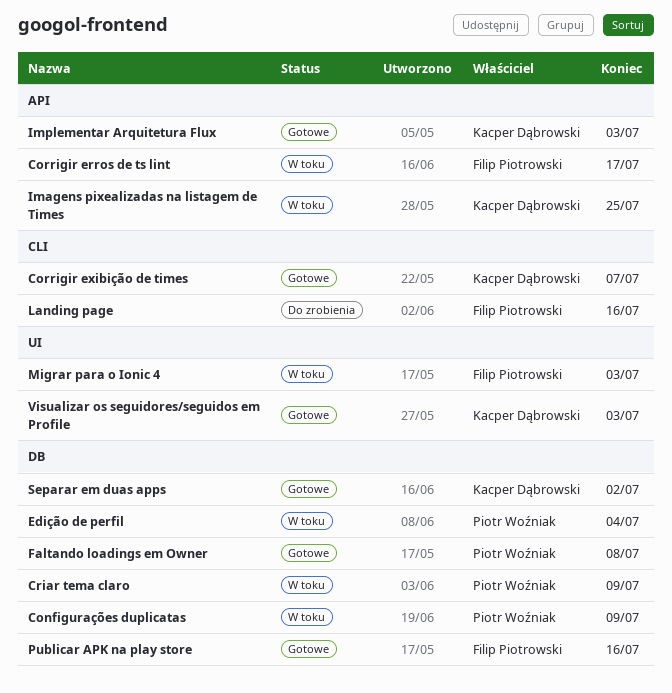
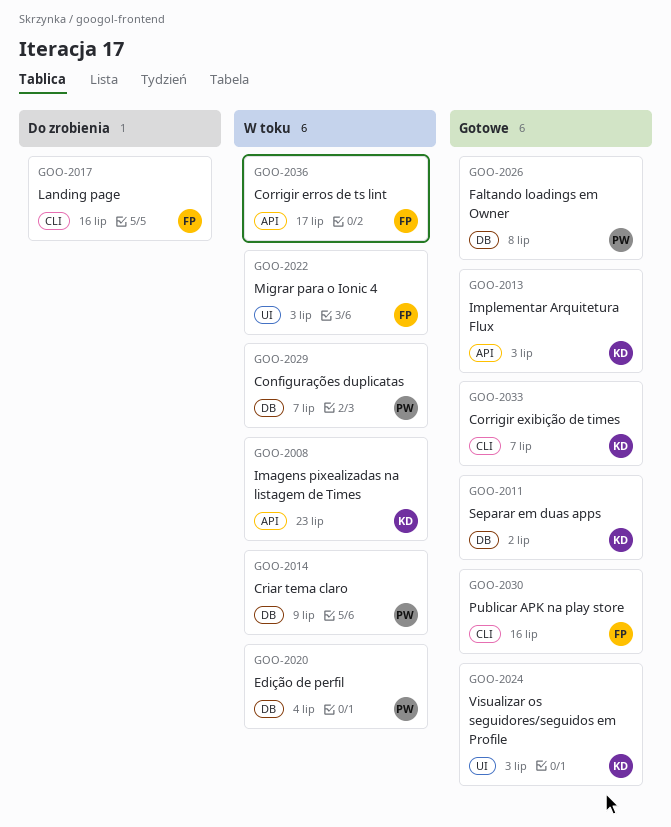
Configurações duplicatas, due: Jul 9 -> Jul 7
Imagens pixealizadas na listagem de Times, due: Jul 25 -> Jul 23
Publicar APK na play store, label: DB -> CLI

